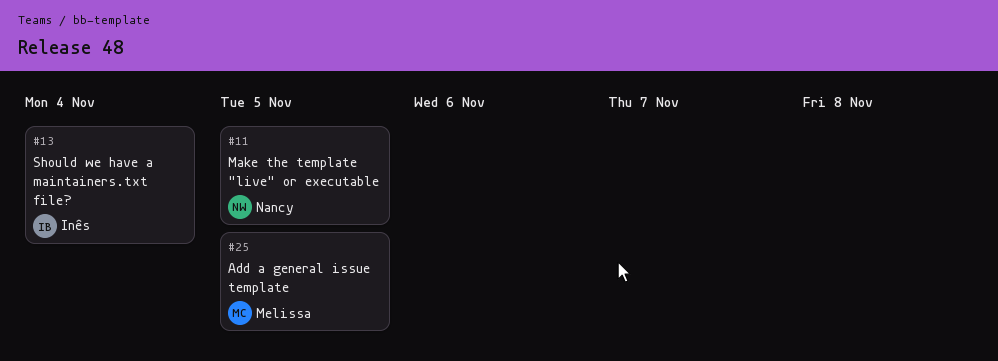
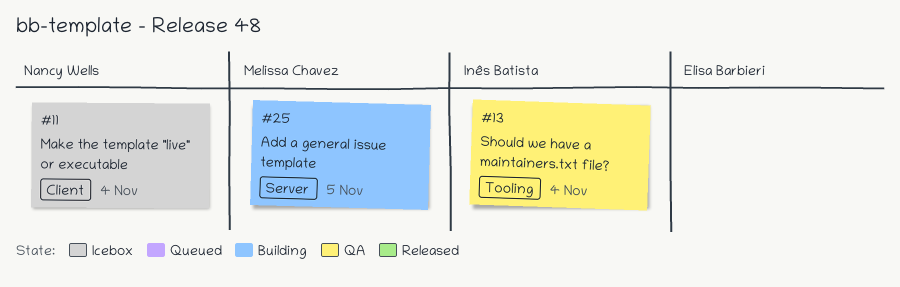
#11, due: Nov 5 -> Nov 4

